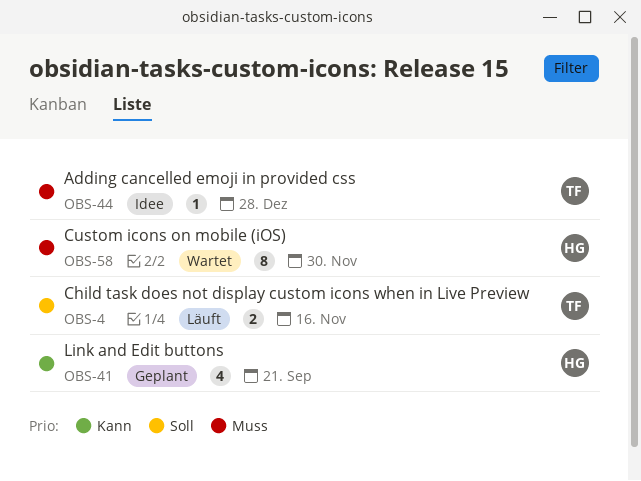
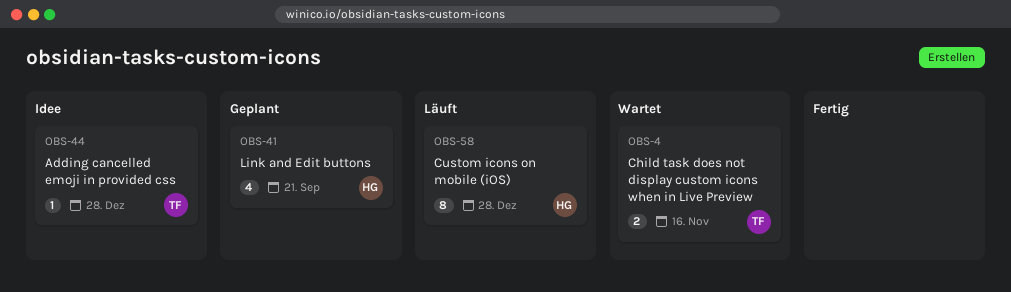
OBS-4, status: Läuft -> Wartet
OBS-58, status: Wartet -> Läuft
OBS-58, due: Nov 30 -> Dec 28

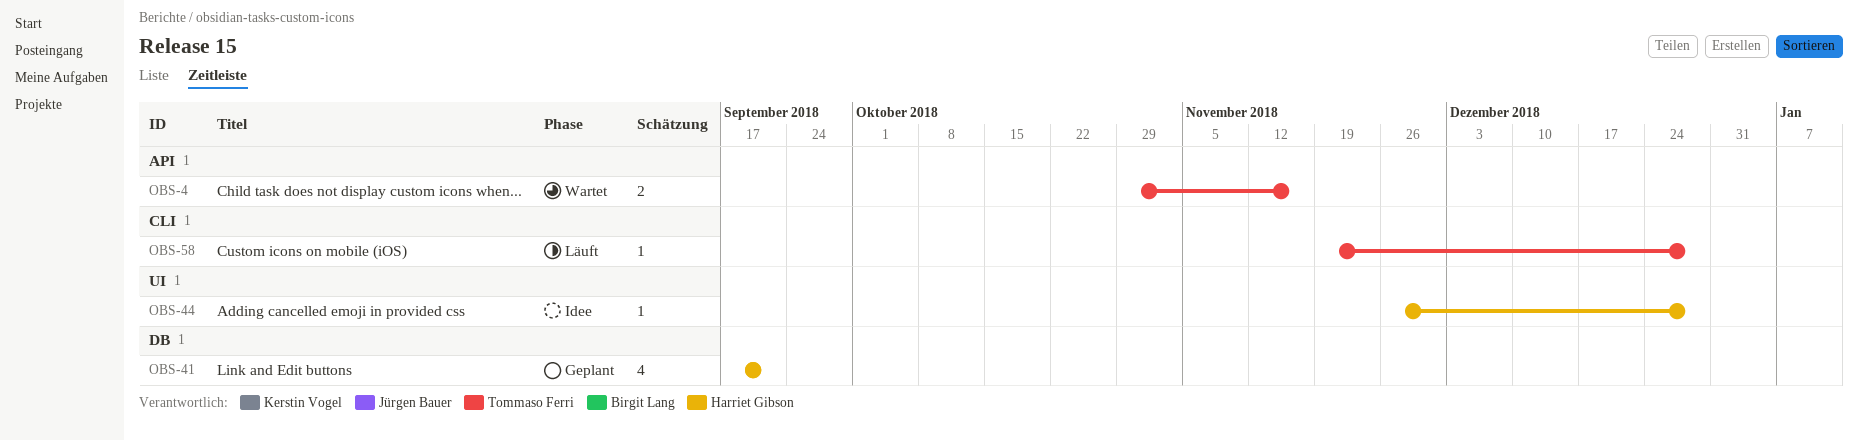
OBS-44, owner: Tommaso Ferri -> Harriet Gibson
OBS-58, owner: Harriet Gibson -> Tommaso Ferri
OBS-58, estimate: 8 -> 1

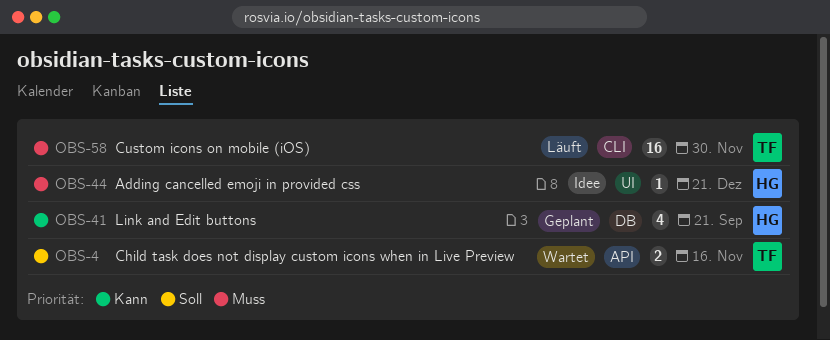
OBS-44, due: Dec 28 -> Dec 21
OBS-58, estimate: 1 -> 16
OBS-58, due: Dec 28 -> Nov 30

